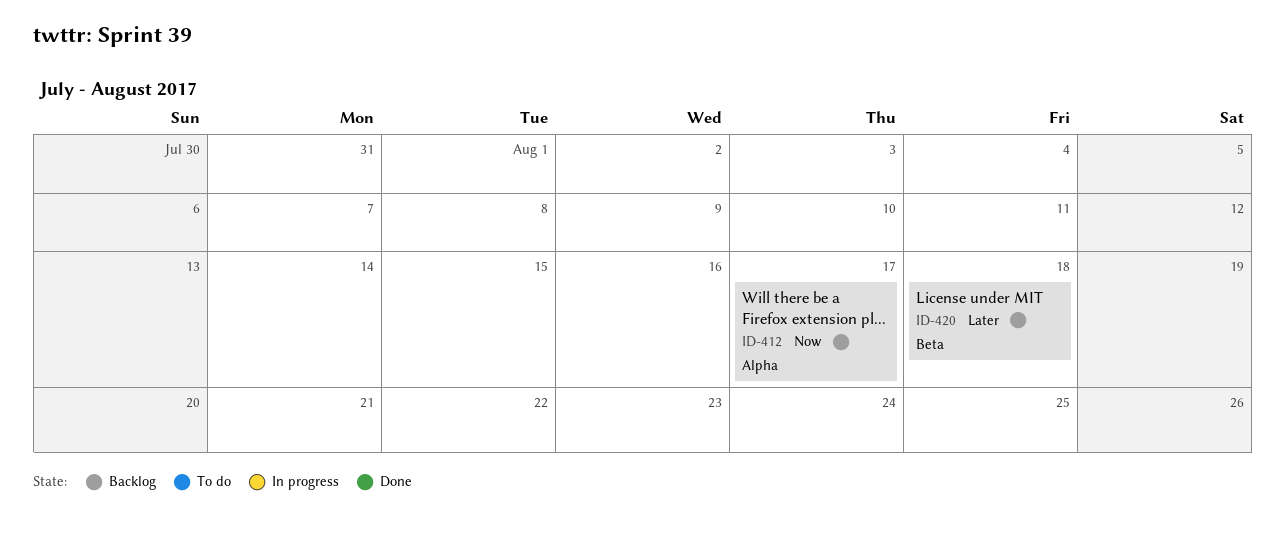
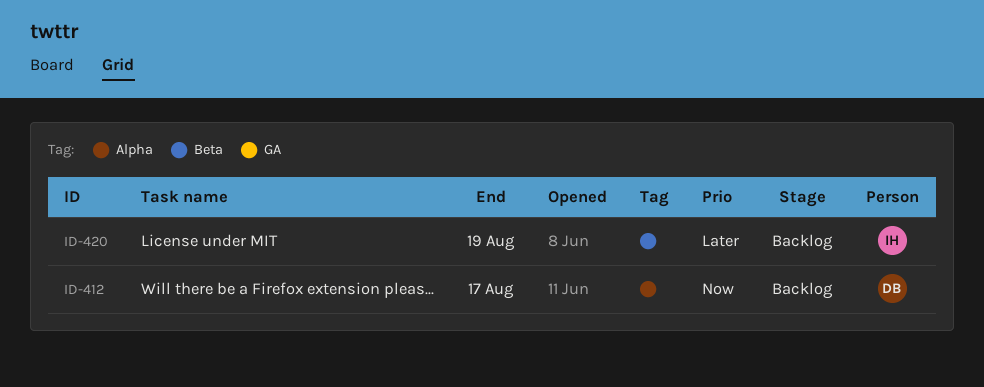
ID-420, due: Aug 18 -> Aug 19

